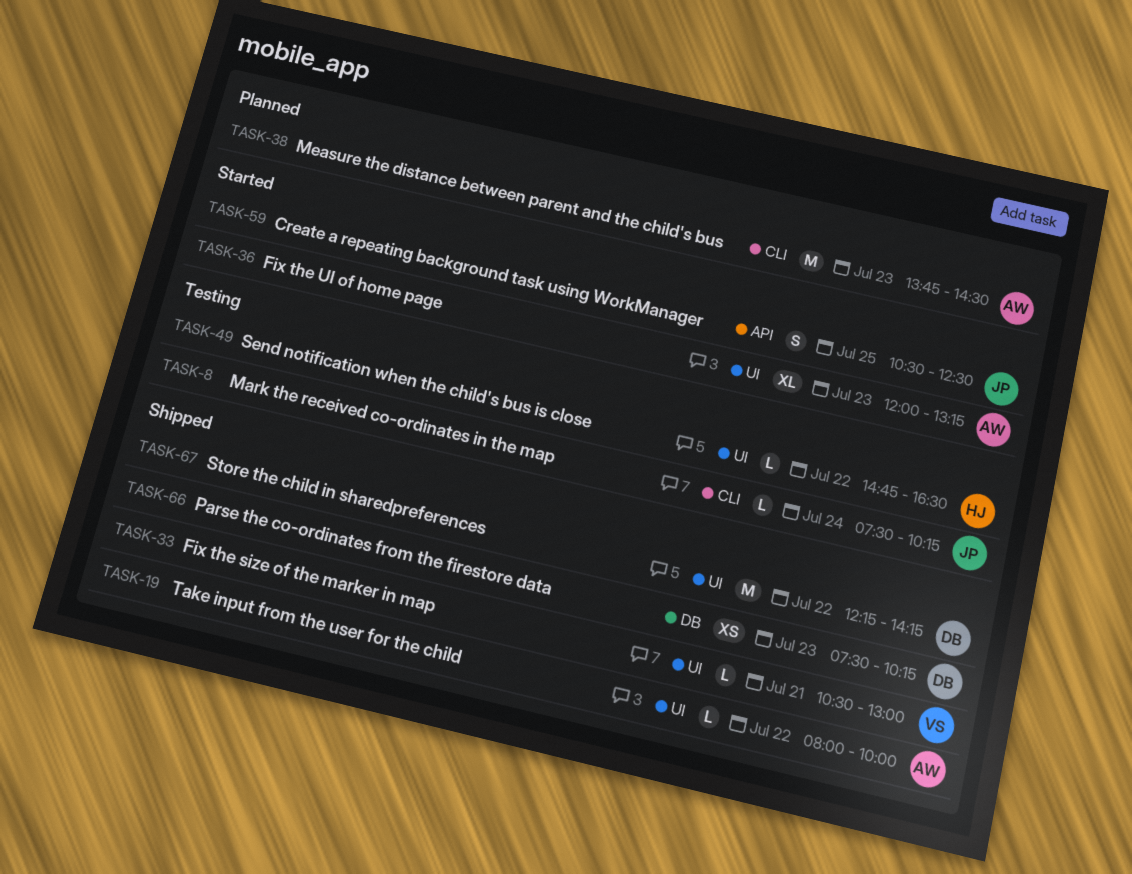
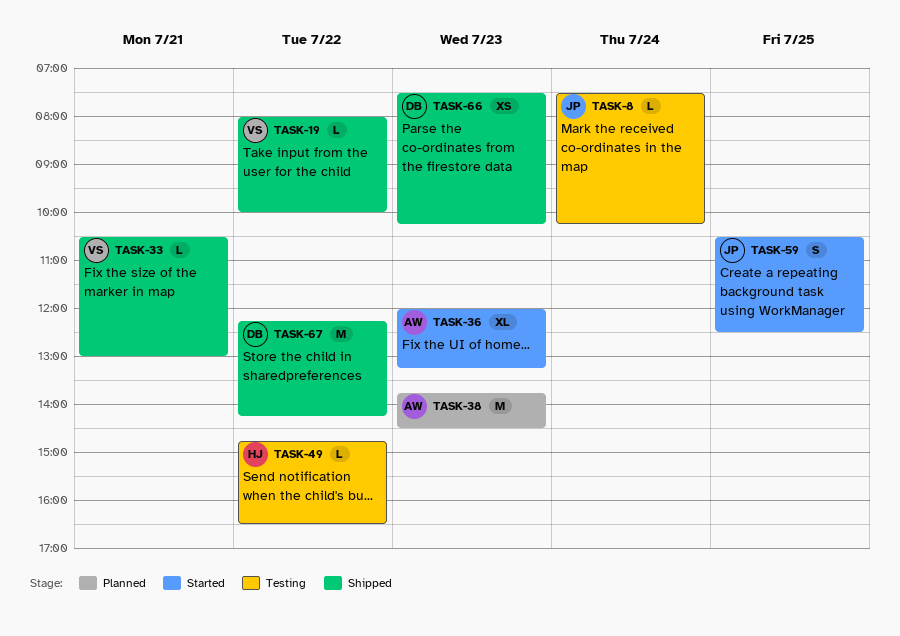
TASK-19, owner: AW -> VS

